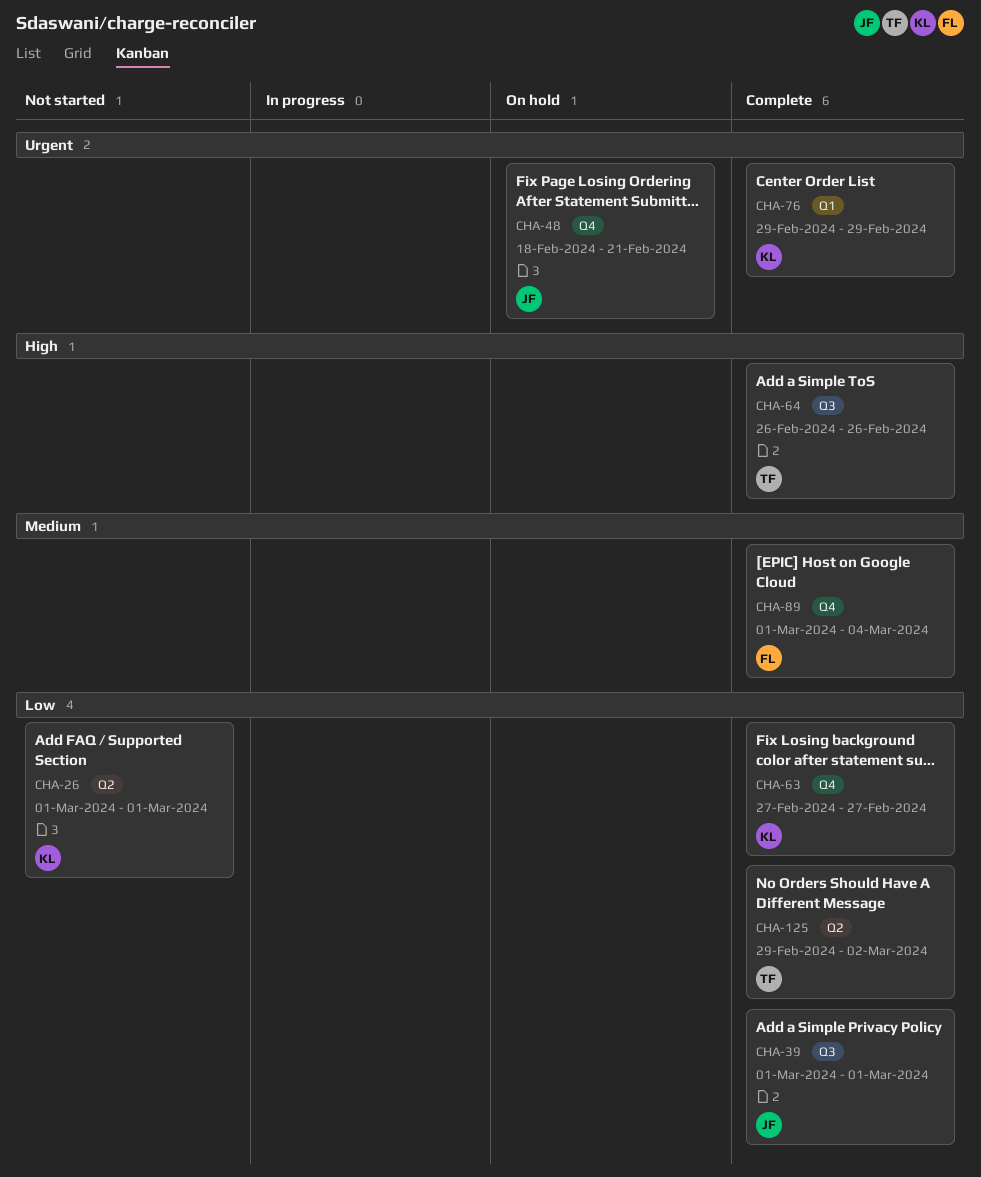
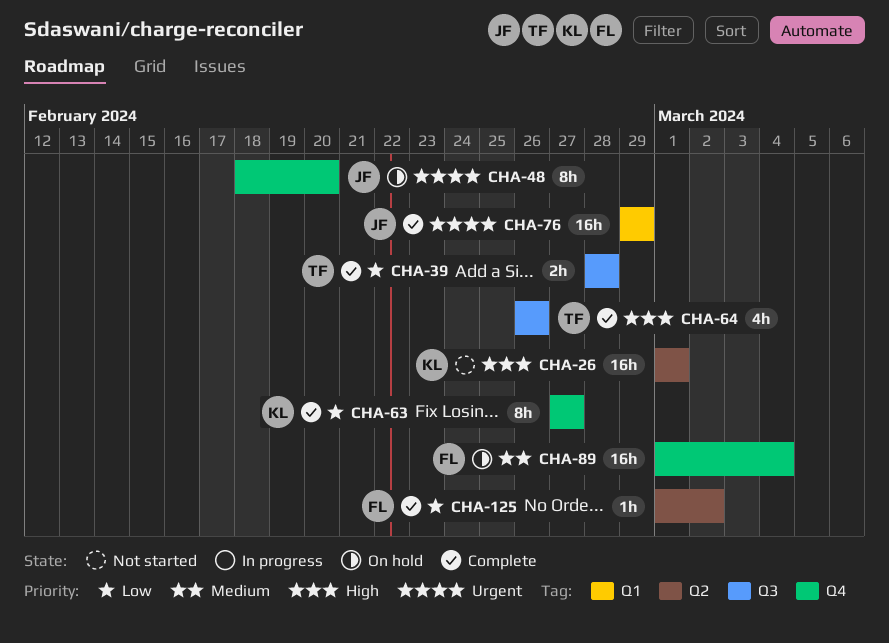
CHA-26, priority: Low -> High
CHA-39, owner: JF -> TF
CHA-39, start: Mar 1 -> Feb 28
CHA-39, due: Mar 1 -> Feb 28
CHA-48, due: Feb 21 -> Feb 20
CHA-76, owner: KL -> JF
CHA-89, status: Complete -> On hold
CHA-125, owner: TF -> FL
CHA-125, start: Feb 29 -> Mar 1

